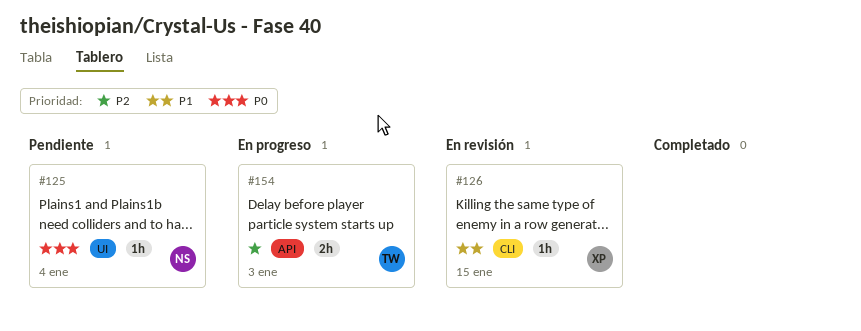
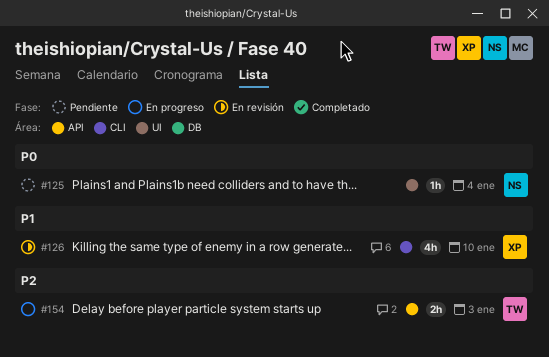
#126, estimate: 1h -> 4h
#126, due: Jan 15 -> Jan 10

